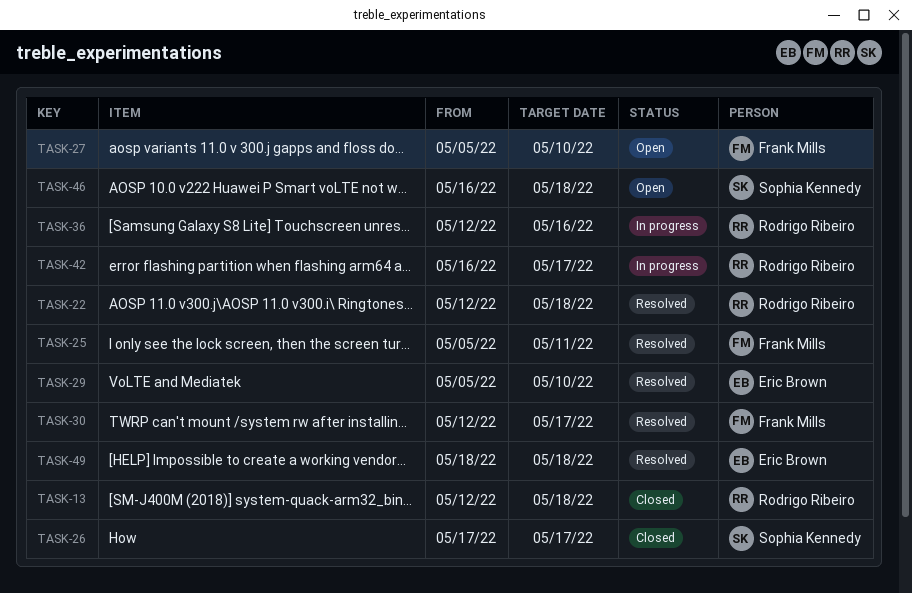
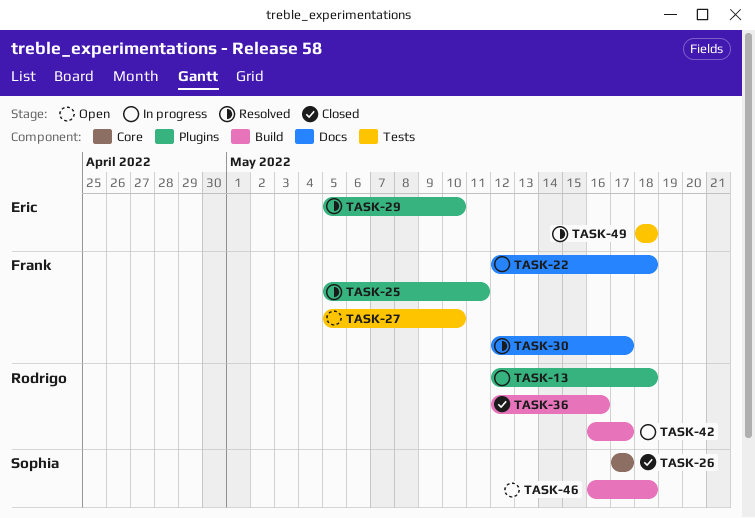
TASK-13, status: Closed -> In progress
TASK-22, status: Resolved -> In progress
TASK-22, owner: Rodrigo Ribeiro -> Frank Mills
TASK-36, status: In progress -> Closed

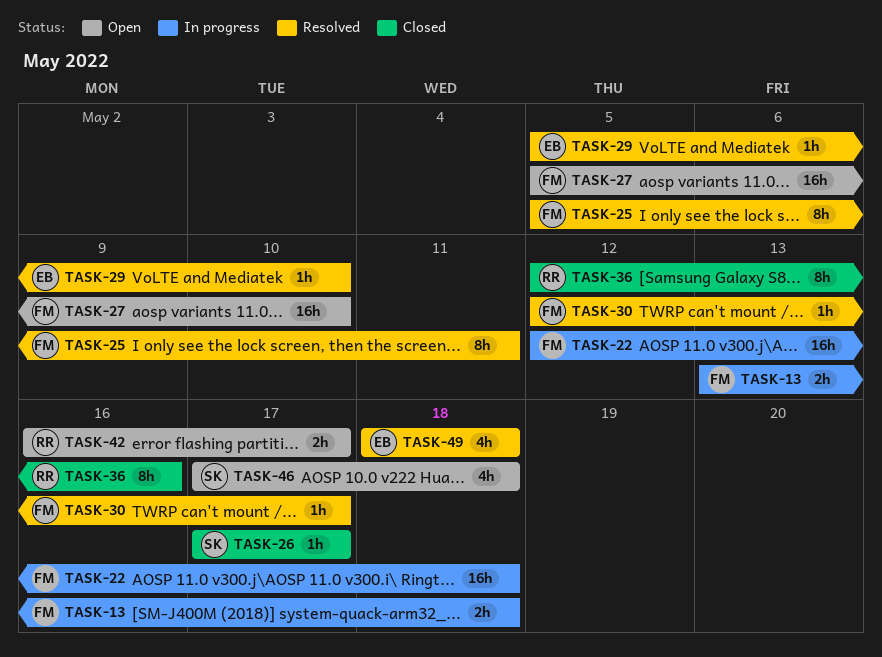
TASK-13, owner: Rodrigo -> Frank
TASK-13, start: May 12 -> May 13
TASK-42, status: In progress -> Open
TASK-46, start: May 16 -> May 17

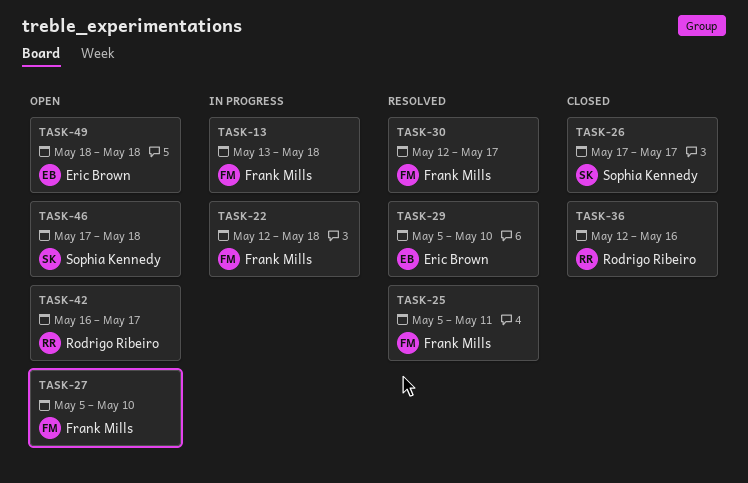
TASK-49, status: Resolved -> Open

